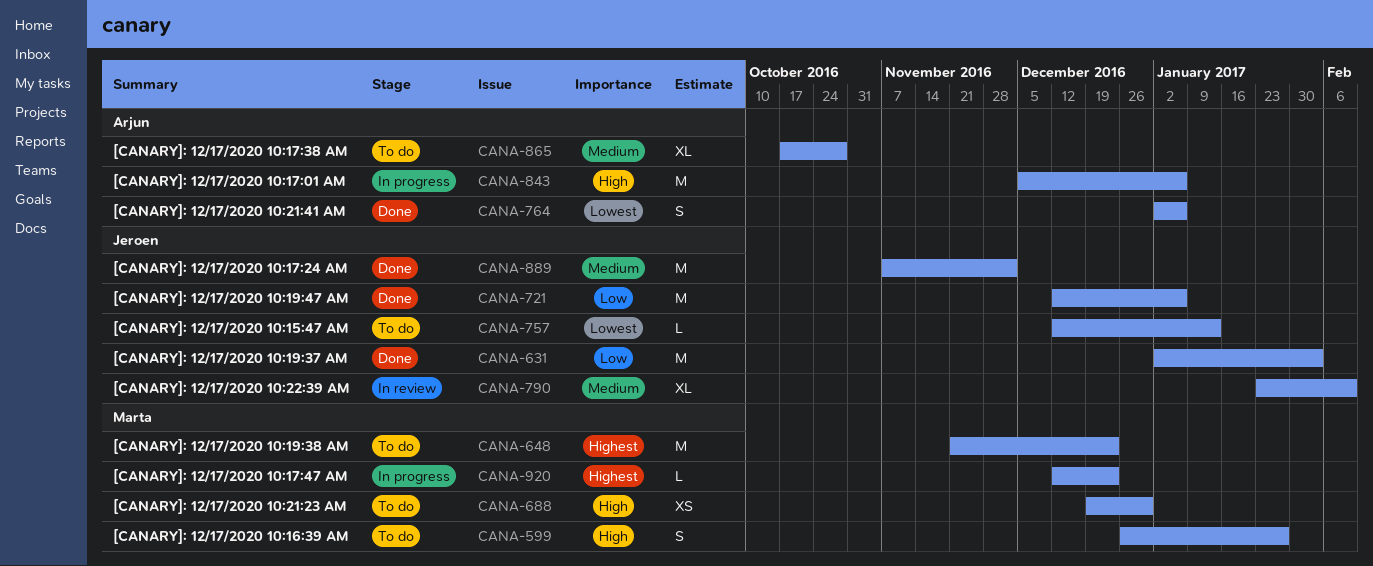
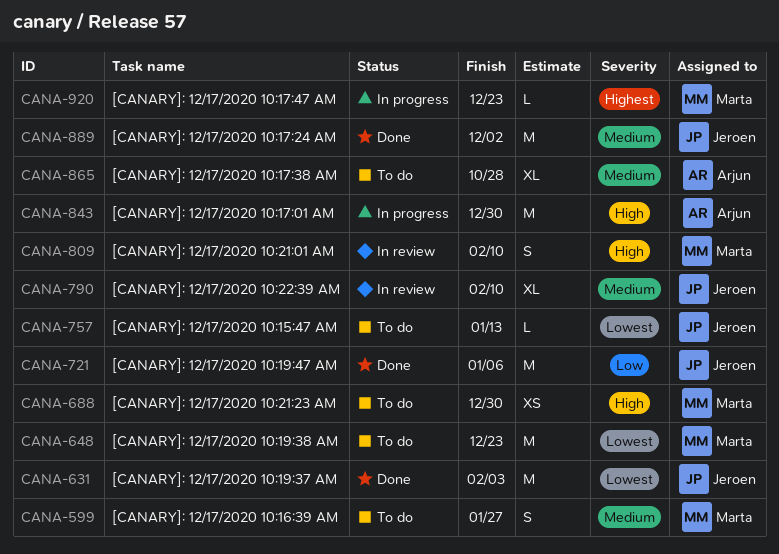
CANA-599, priority: High -> Medium
CANA-631, priority: Low -> Lowest
CANA-648, priority: Highest -> Lowest
CANA-764: present -> none
CANA-809: none -> present
CANA-843, due: Jan 6 -> Dec 30

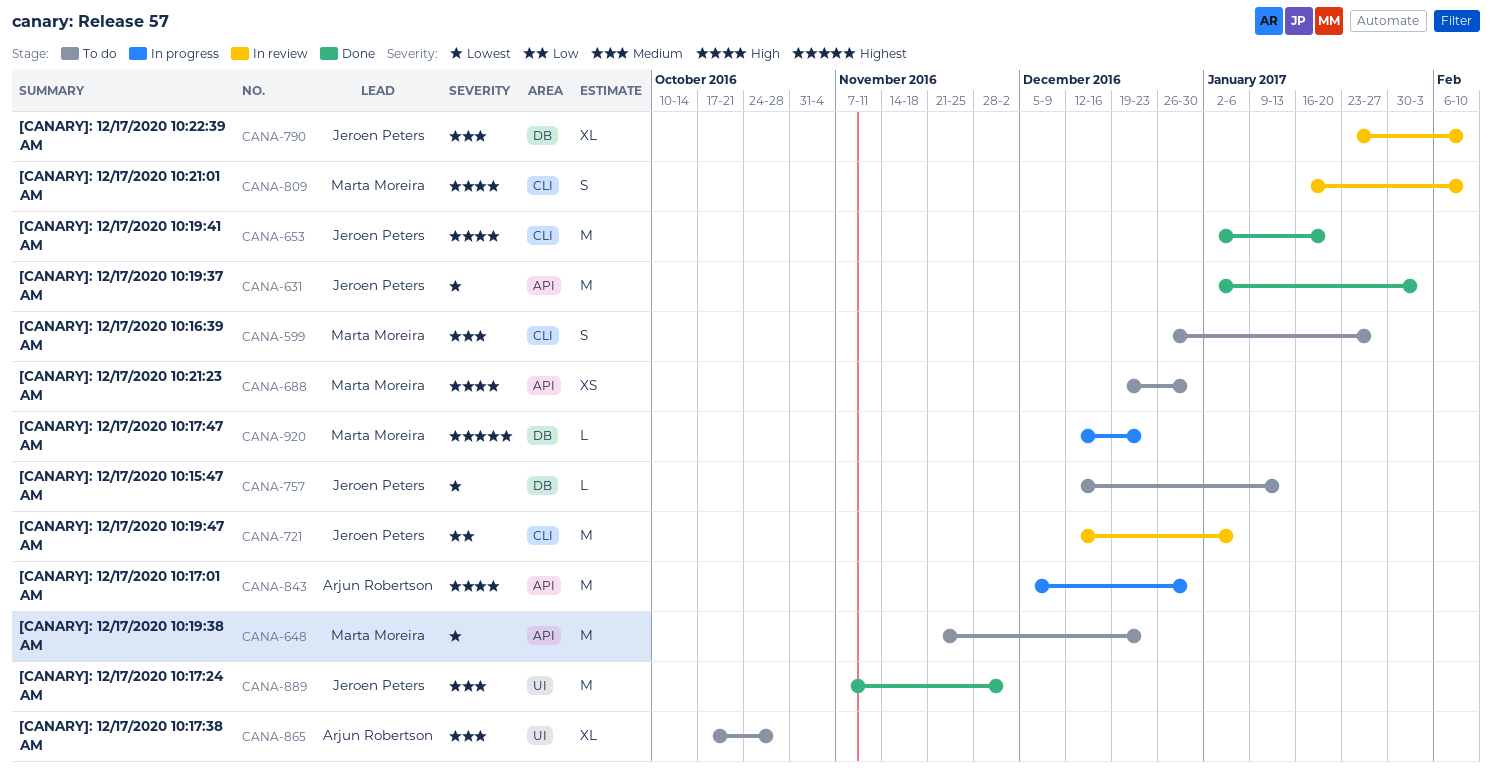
CANA-653: none -> present
CANA-721, status: Done -> In review

